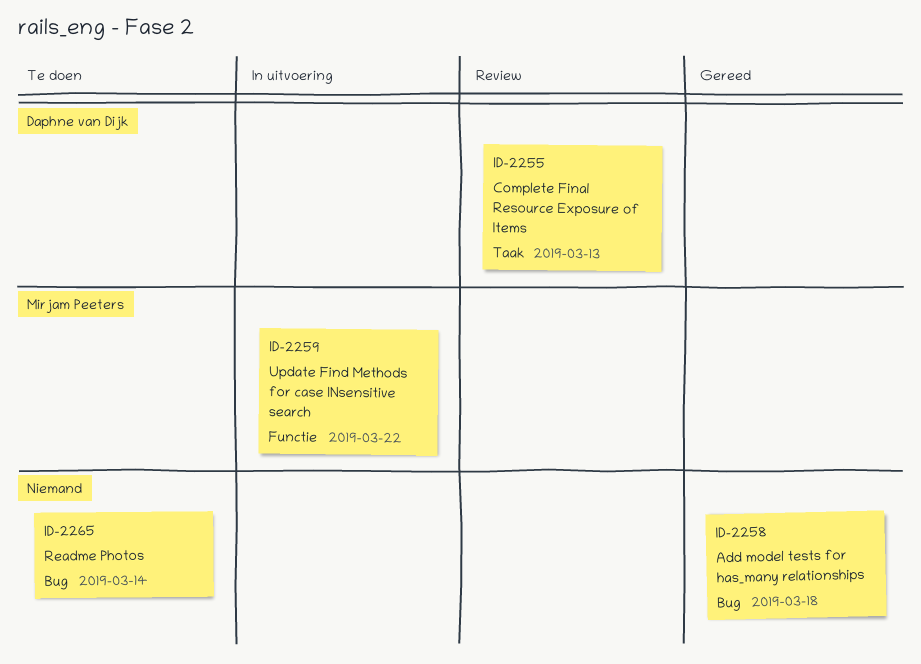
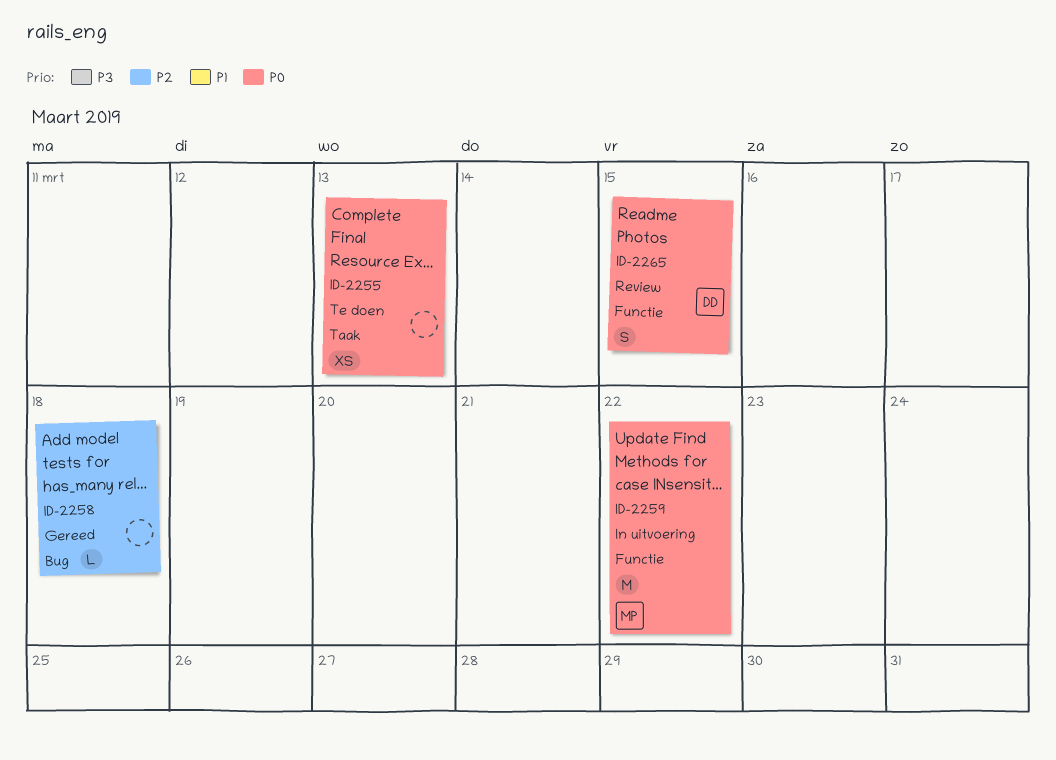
ID-2255, status: Review -> Te doen
ID-2255, owner: Daphne van Dijk -> none
ID-2265, status: Te doen -> Review
ID-2265, owner: none -> Daphne van Dijk
ID-2265, label: Bug -> Functie
ID-2265, due: Mar 14 -> Mar 15

